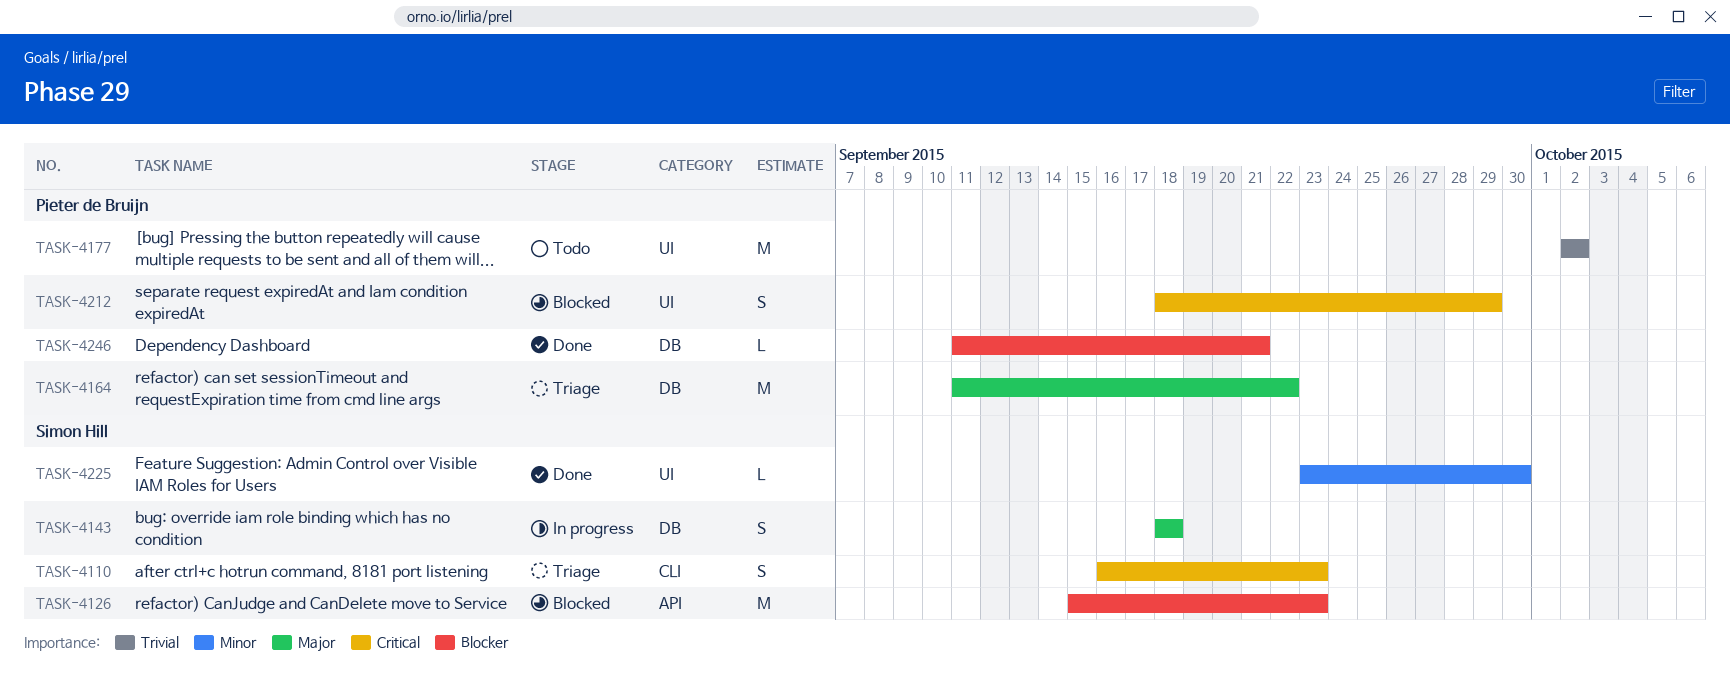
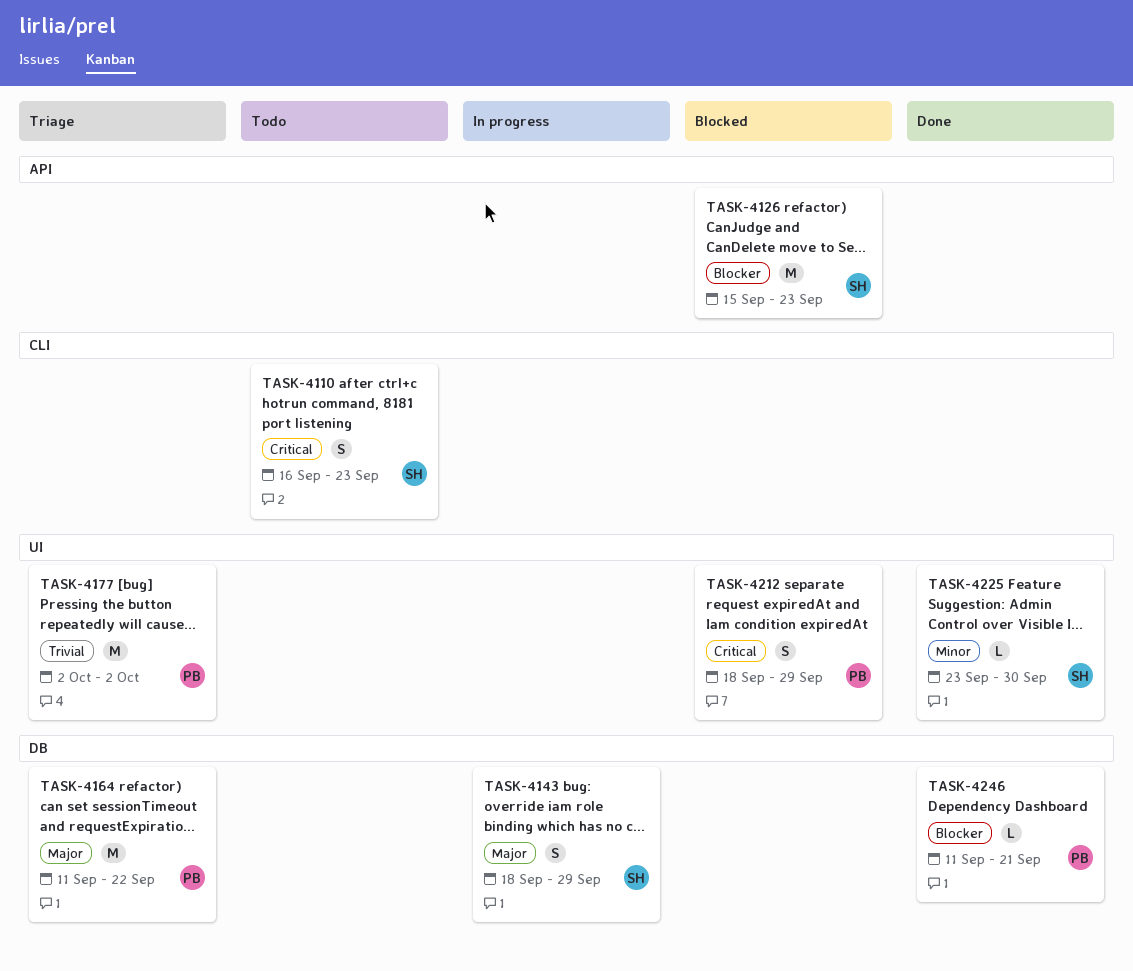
TASK-4110, status: Triage -> Todo
TASK-4143, due: Sep 18 -> Sep 29
TASK-4177, status: Todo -> Triage

